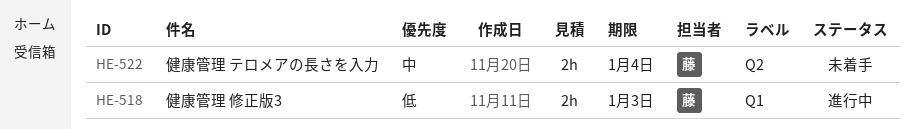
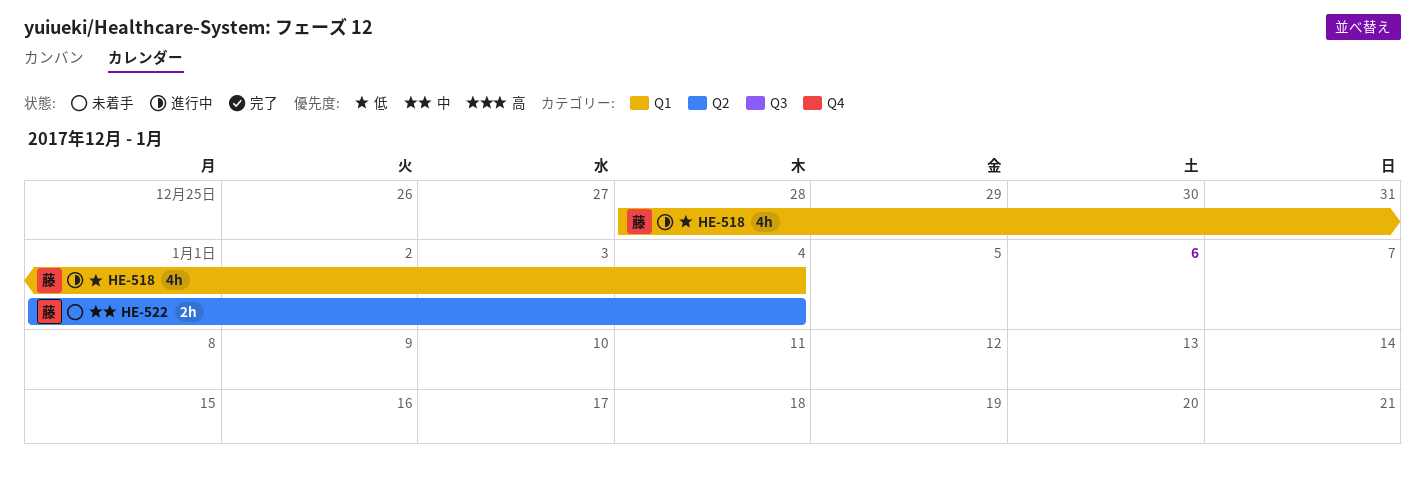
HE-518, estimate: 2h -> 4h
HE-518, due: Jan 3 -> Jan 4

